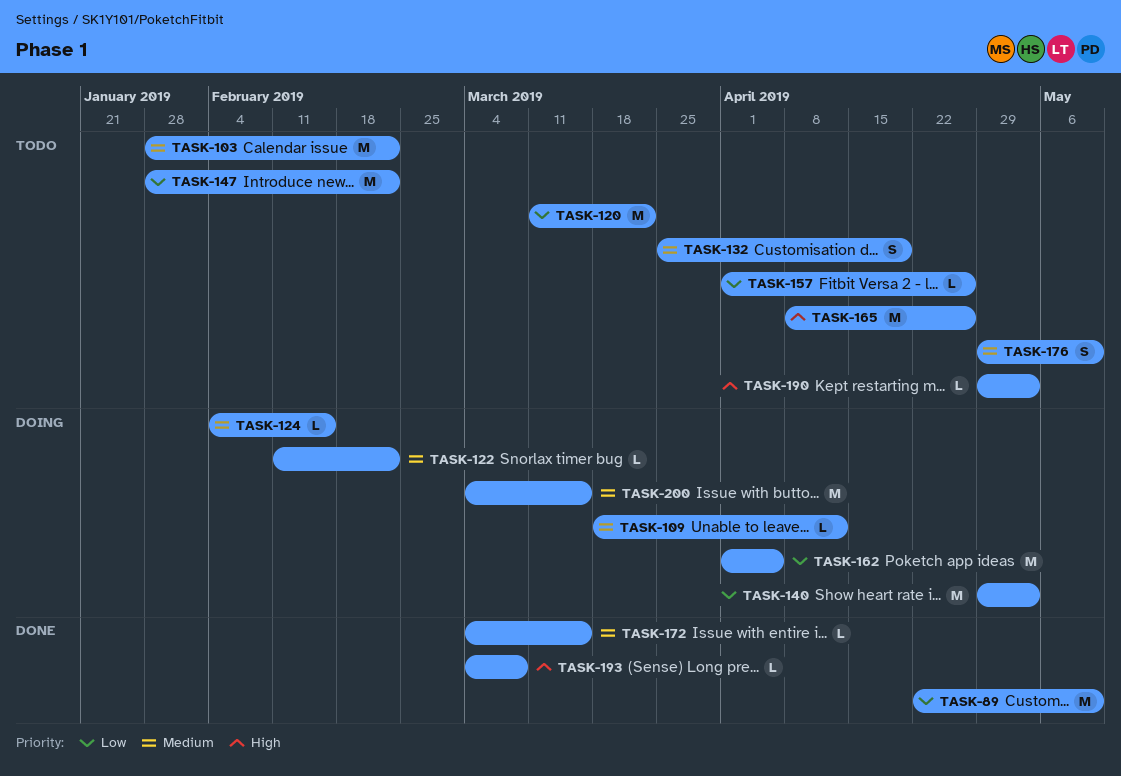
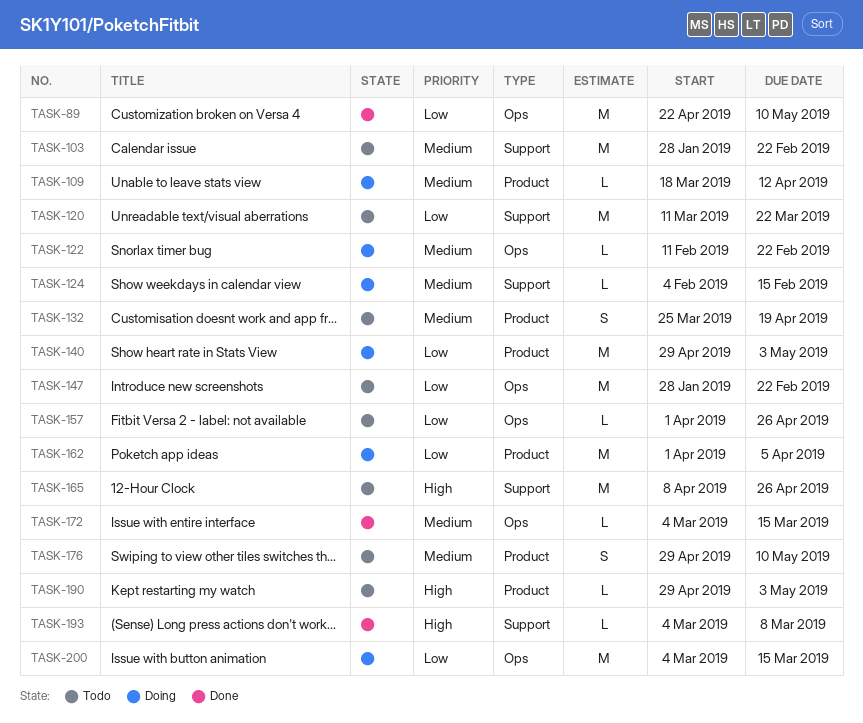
TASK-200, priority: Medium -> Low

